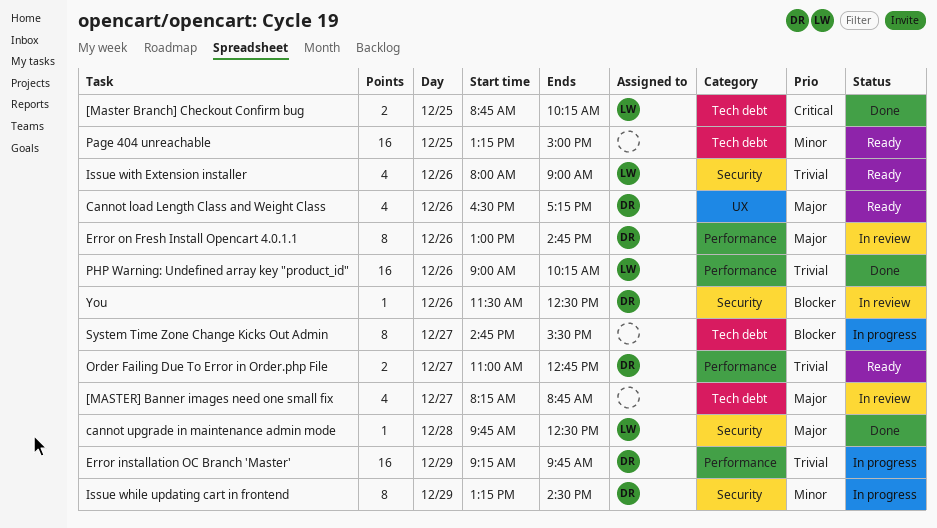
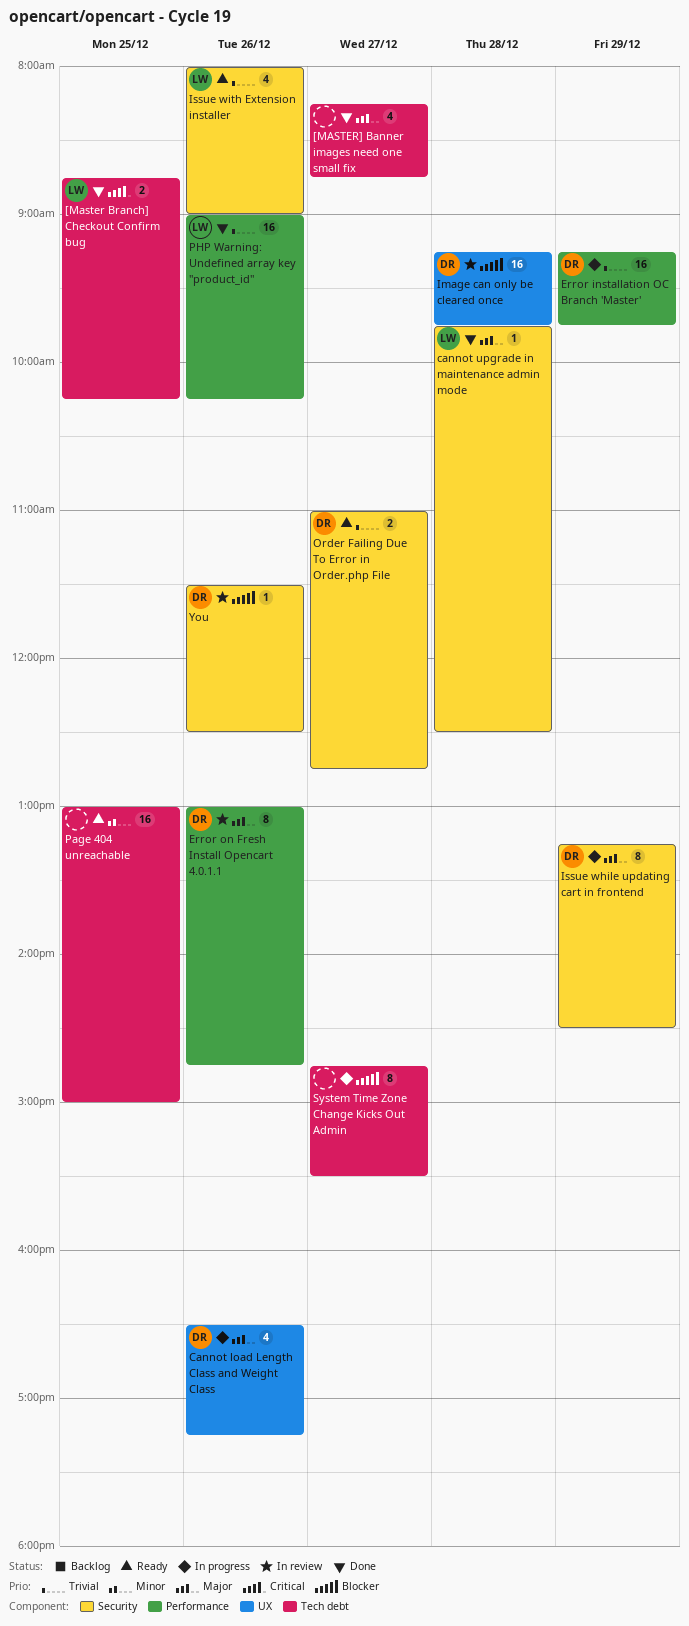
[MASTER] Banner images need one small fix, status: In review -> Done
Cannot load Length Class and Weight Class, status: Ready -> In progress
Image can only be cleared once: none -> present
Issue while updating cart in frontend, priority: Minor -> Major
Order Failing Due To Error in Order.php File, label: Performance -> Security
Page 404 unreachable, begins: 13:15 -> 13:00

